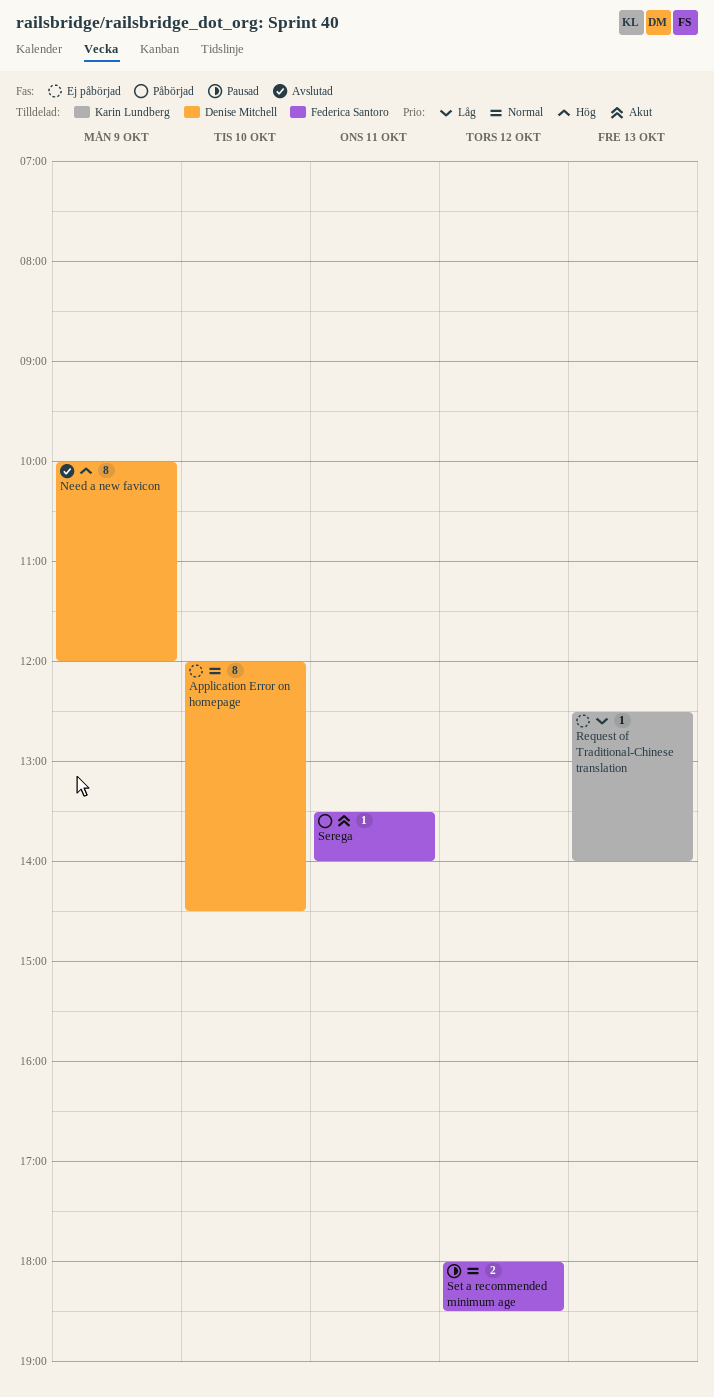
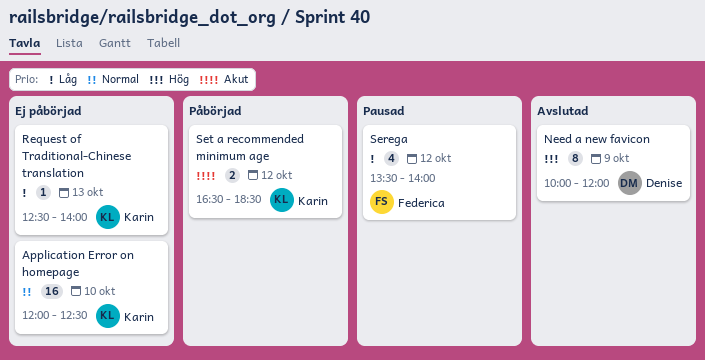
Application Error on homepage, owner: Denise Mitchell -> Karin Lundberg
Application Error on homepage, estimate: 8 -> 16
Application Error on homepage, ends: 14:30 -> 12:30
Serega, status: Påbörjad -> Pausad
Serega, priority: Akut -> Låg
Serega, estimate: 1 -> 4
Serega, day: Oct 11 -> Oct 12
Set a recommended minimum age, status: Pausad -> Påbörjad
Set a recommended minimum age, owner: Federica Santoro -> Karin Lundberg
Set a recommended minimum age, priority: Normal -> Akut
Set a recommended minimum age, begins: 18:00 -> 16:30

